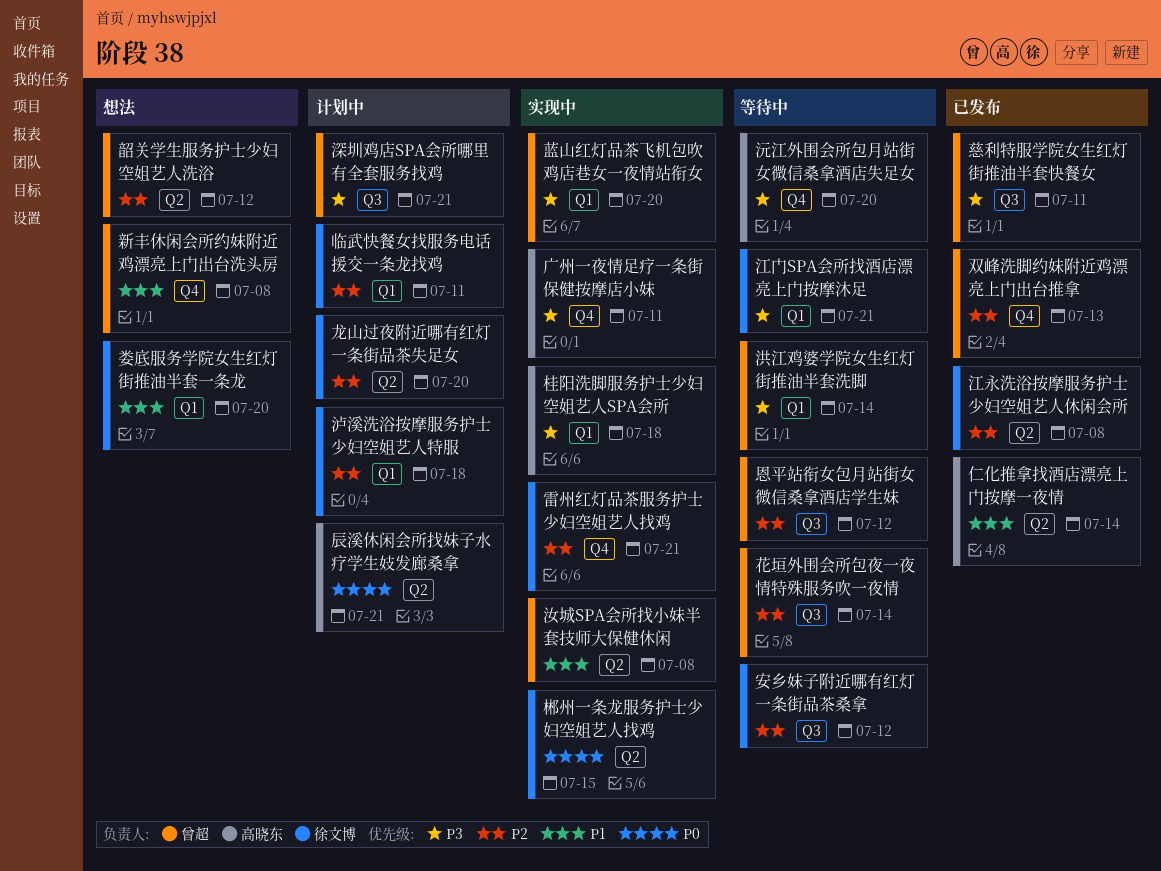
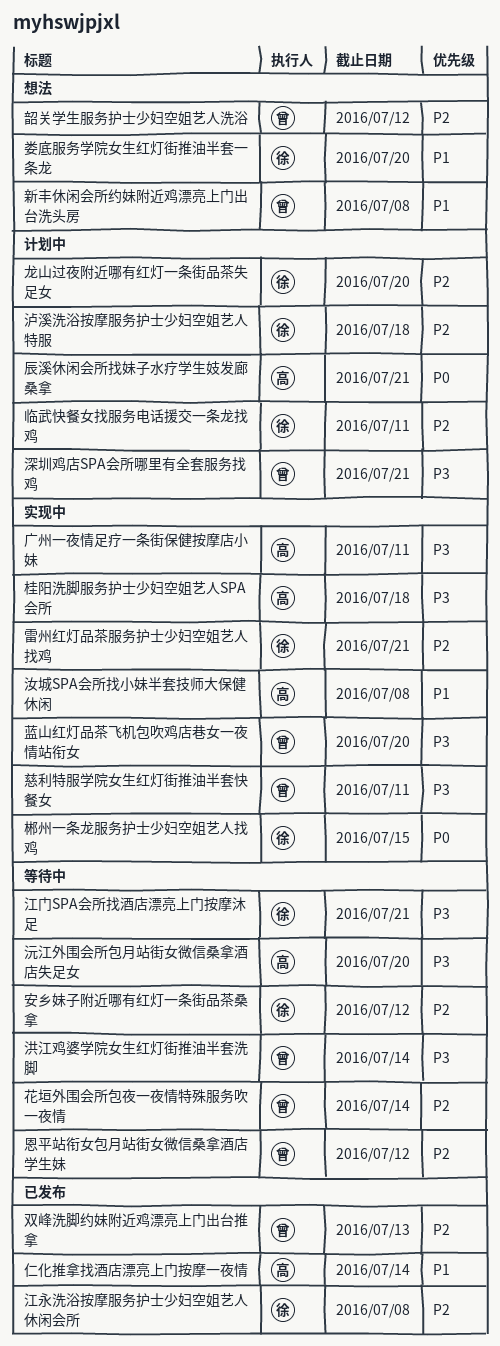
慈利特服学院女生红灯街推油半套快餐女, status: 已发布 -> 实现中
汝城SPA会所找小妹半套技师大保健休闲, owner: 曾超 -> 高晓东

